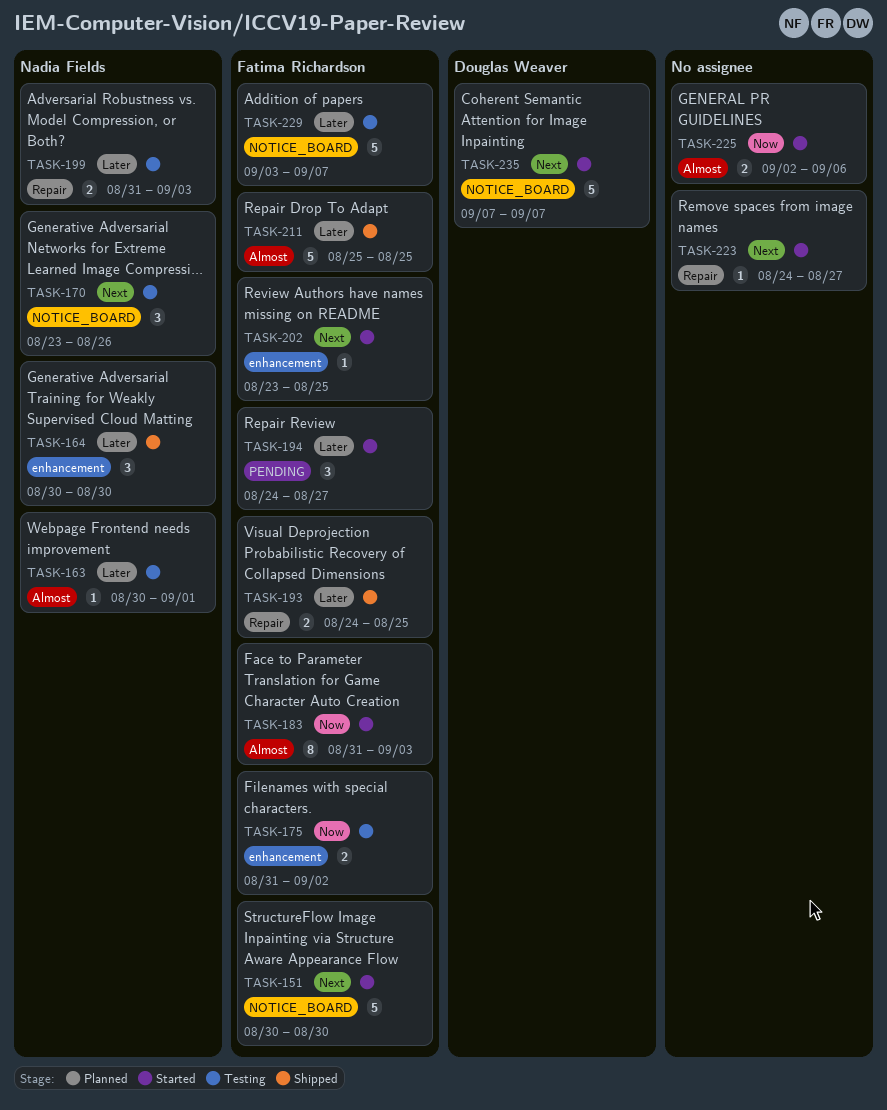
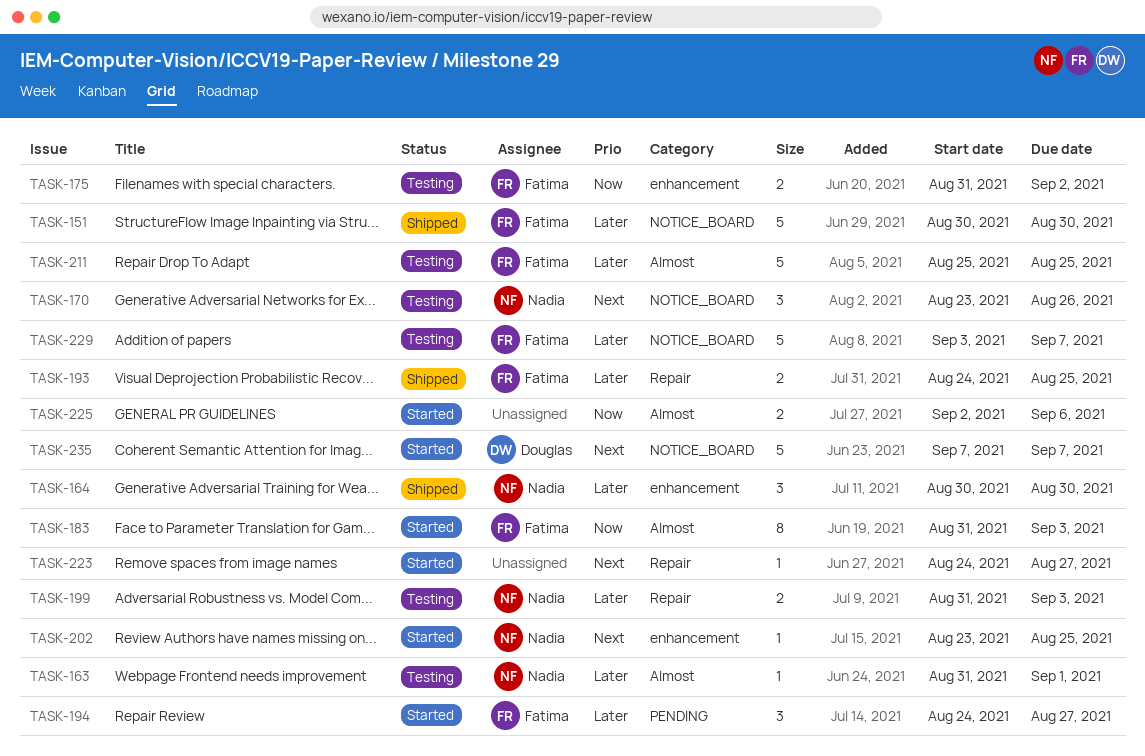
TASK-151, status: Started -> Shipped
TASK-151, priority: Next -> Later
TASK-163, start: Aug 30 -> Aug 31
TASK-202, owner: Fatima Richardson -> Nadia Fields
TASK-211, status: Shipped -> Testing

